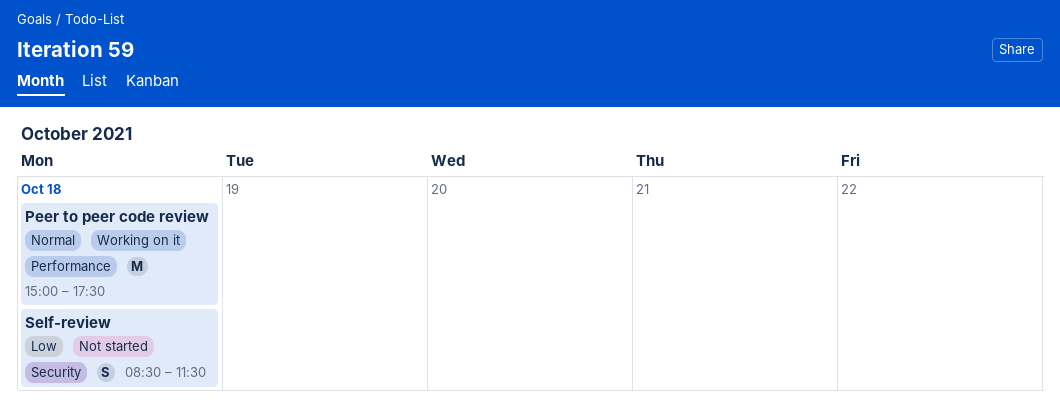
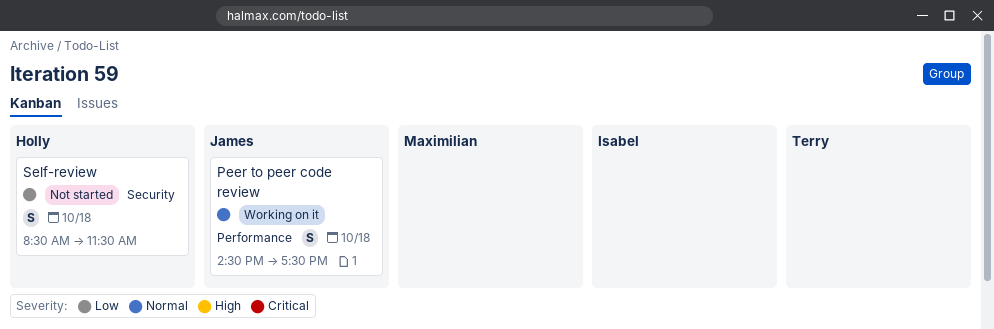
Peer to peer code review, estimate: M -> S
Peer to peer code review, begins: 15:00 -> 14:30

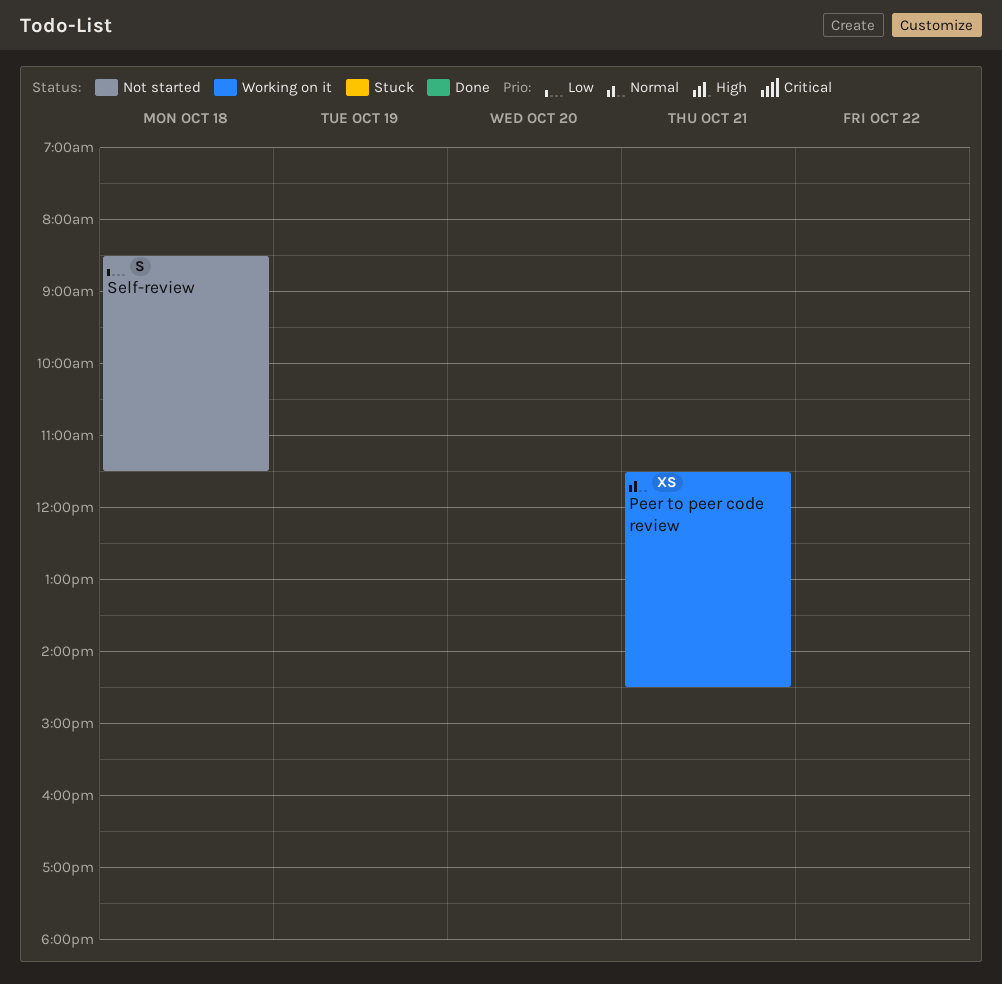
Peer to peer code review, estimate: S -> XS
Peer to peer code review, day: Oct 18 -> Oct 21
Peer to peer code review, begins: 14:30 -> 11:30
Peer to peer code review, ends: 17:30 -> 14:30

